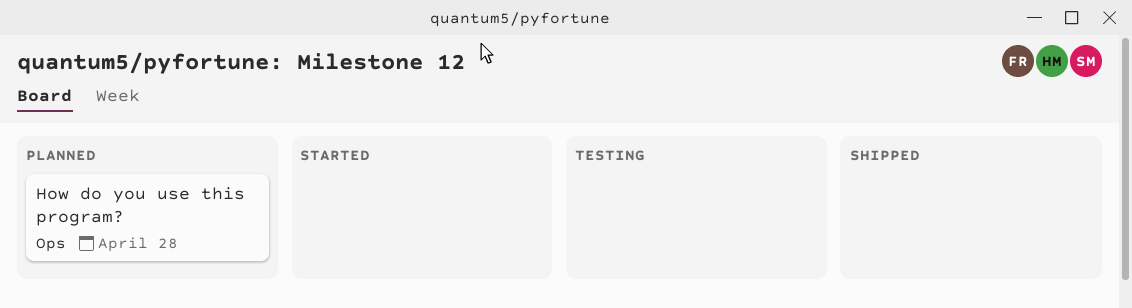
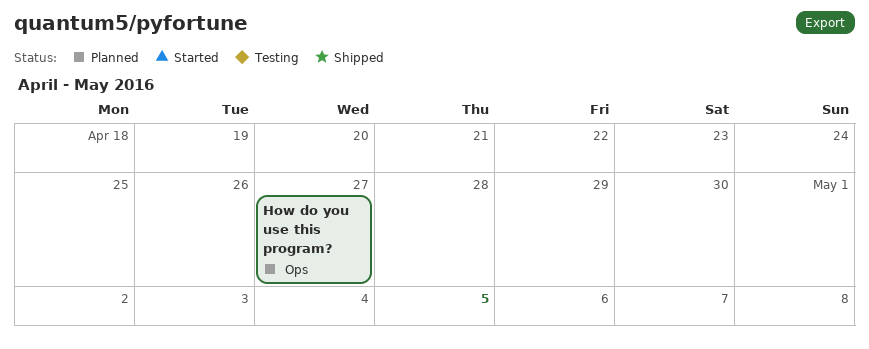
How do you use this program?, due: Apr 28 -> Apr 27

